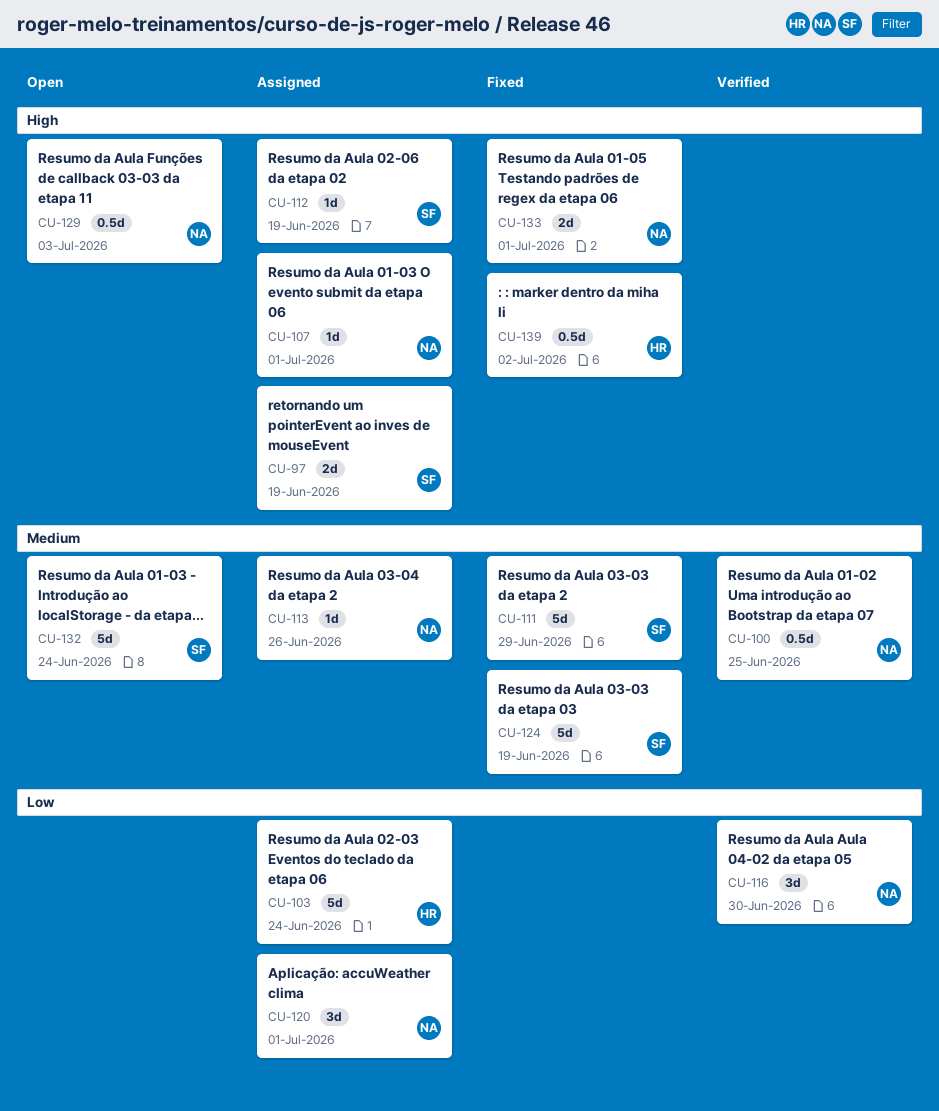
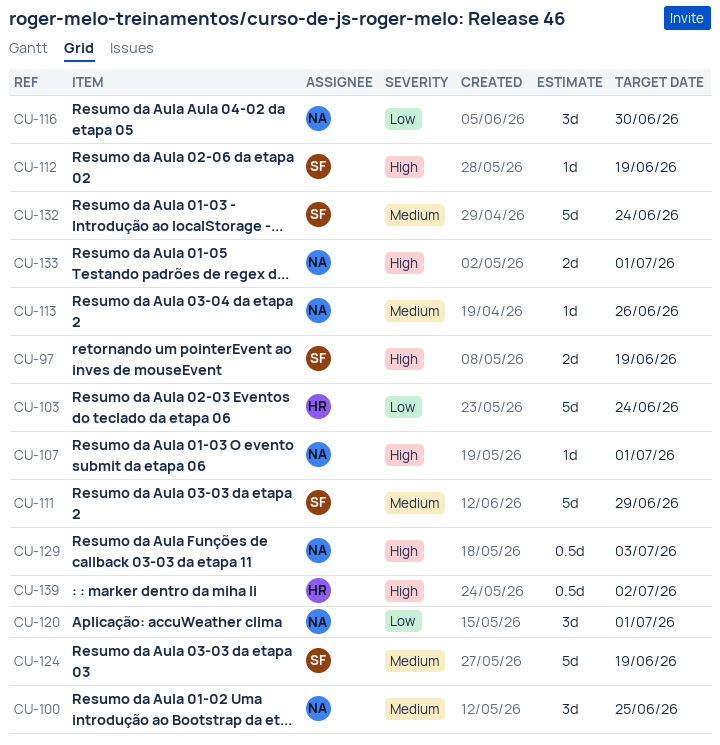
CU-100, estimate: 0.5d -> 3d

